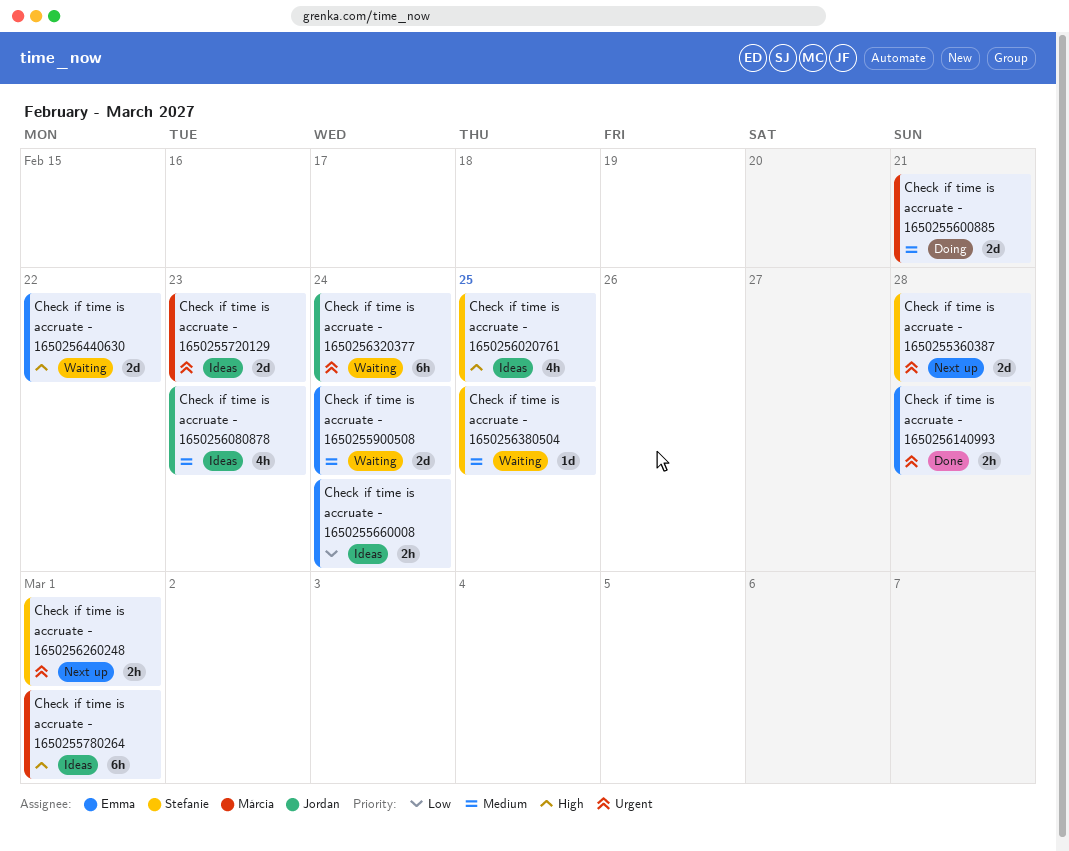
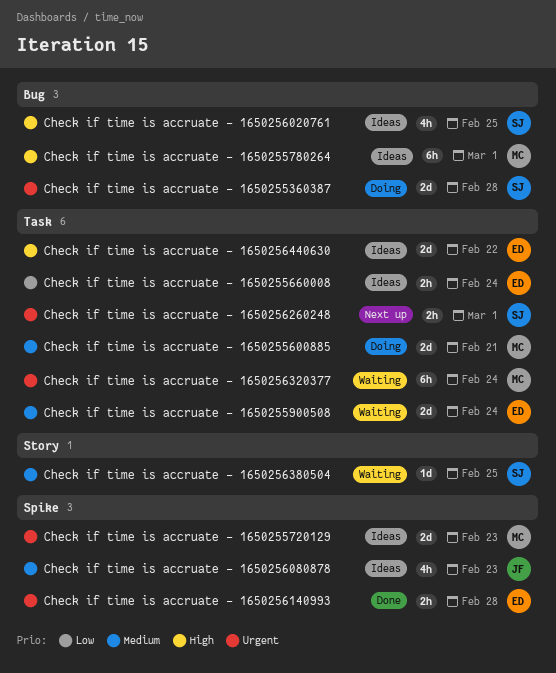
Check if time is accruate - 1650255360387, status: Next up -> Doing
Check if time is accruate - 1650256320377, owner: Jordan -> Márcia
Check if time is accruate - 1650256440630, status: Waiting -> Ideas

